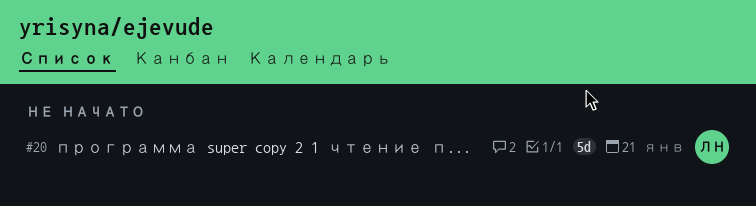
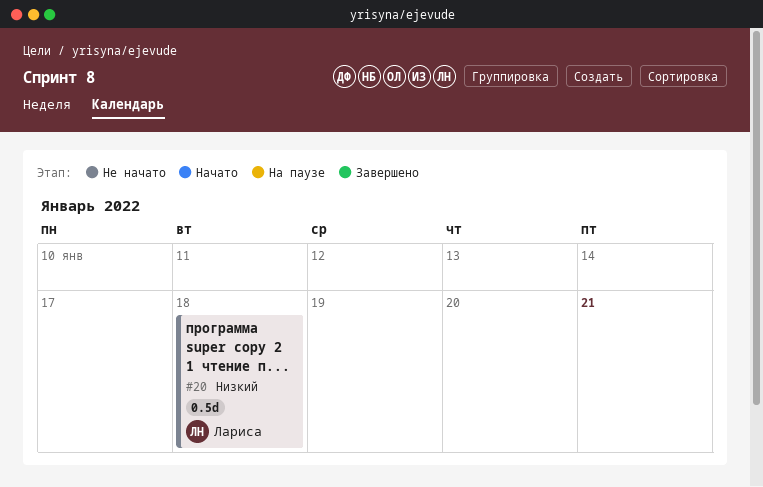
#20, estimate: 5d -> 0.5d
#20, due: Jan 21 -> Jan 18

